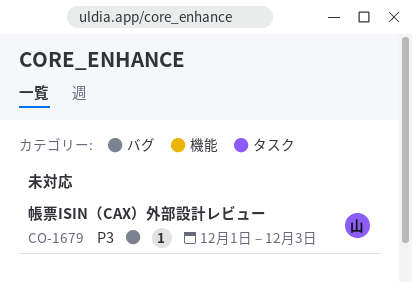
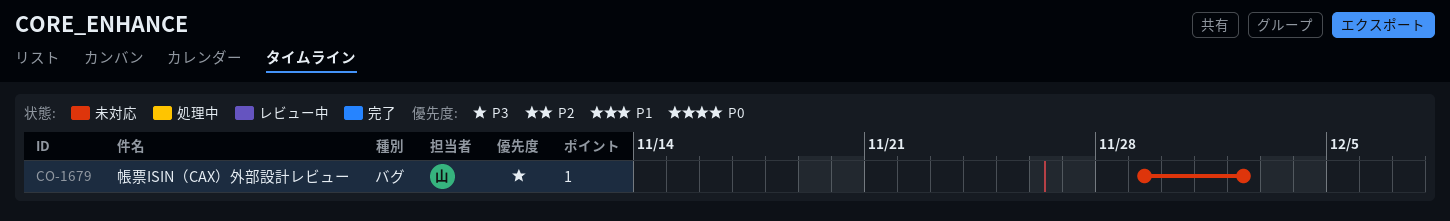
CO-1679, start: Dec 1 -> Nov 29
CO-1679, due: Dec 3 -> Dec 2

